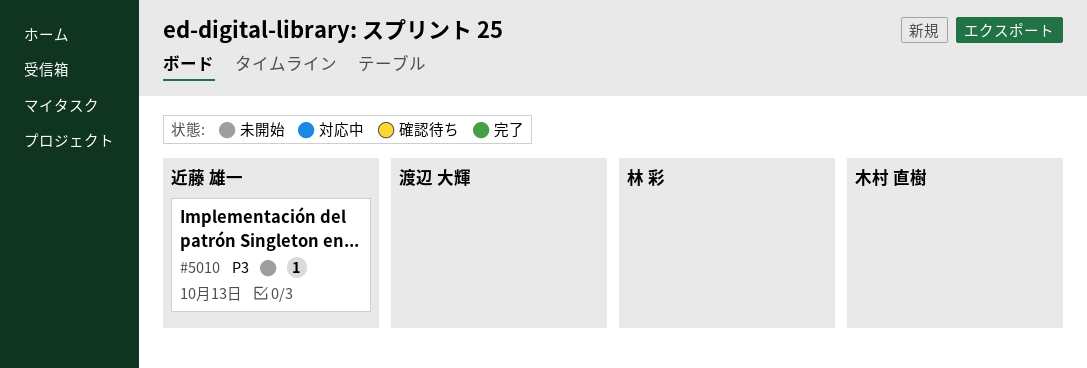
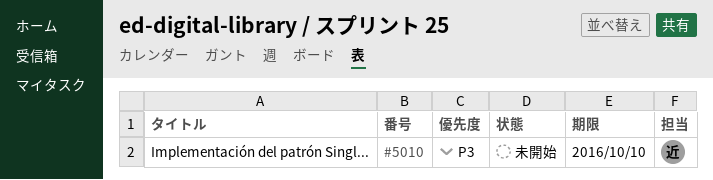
#5010, due: Oct 13 -> Oct 10

